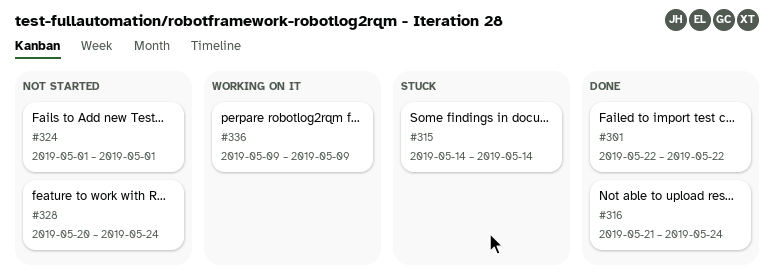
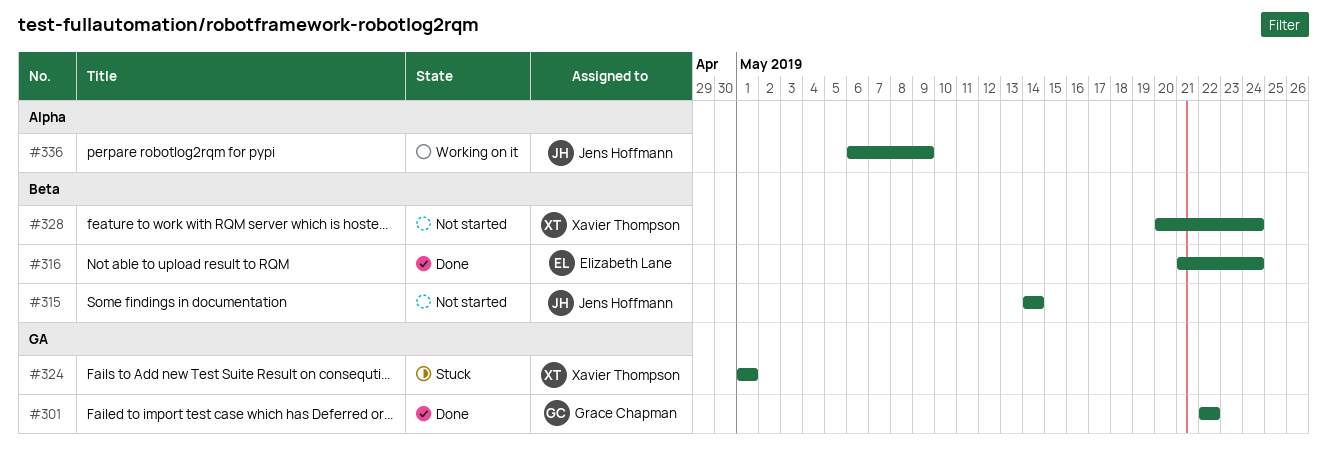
#315, status: Stuck -> Not started
#324, status: Not started -> Stuck
#336, start: May 9 -> May 6

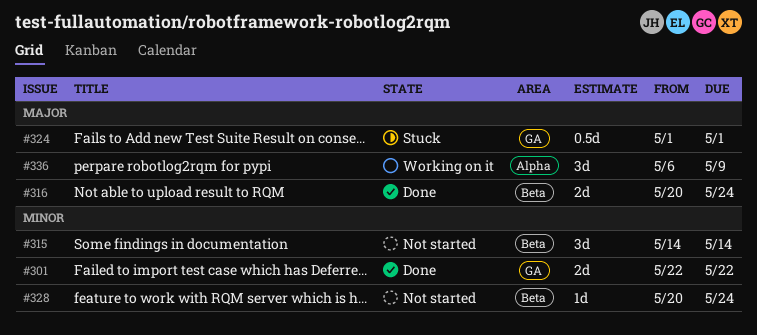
#316, start: May 21 -> May 20

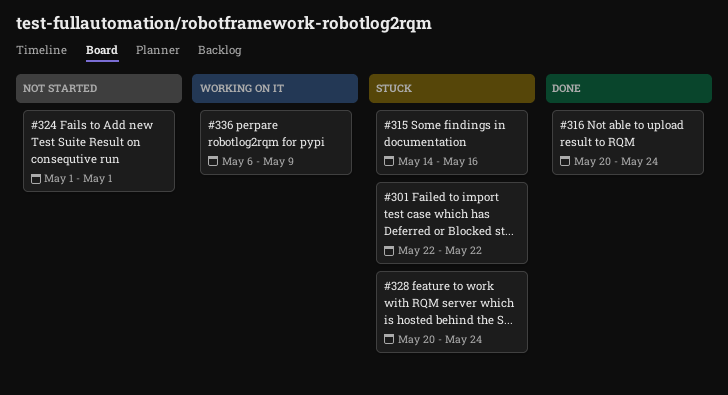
#301, status: Done -> Stuck
#315, status: Not started -> Stuck
#315, due: May 14 -> May 16
#324, status: Stuck -> Not started
#328, status: Not started -> Stuck

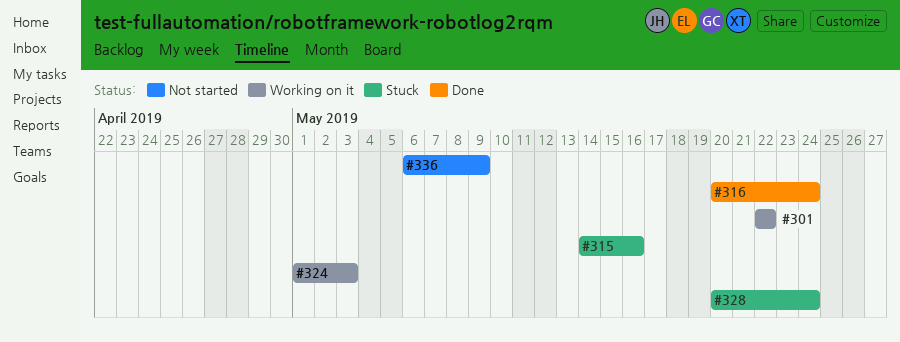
#301, status: Stuck -> Working on it
#324, status: Not started -> Working on it
#324, due: May 1 -> May 3
#336, status: Working on it -> Not started

